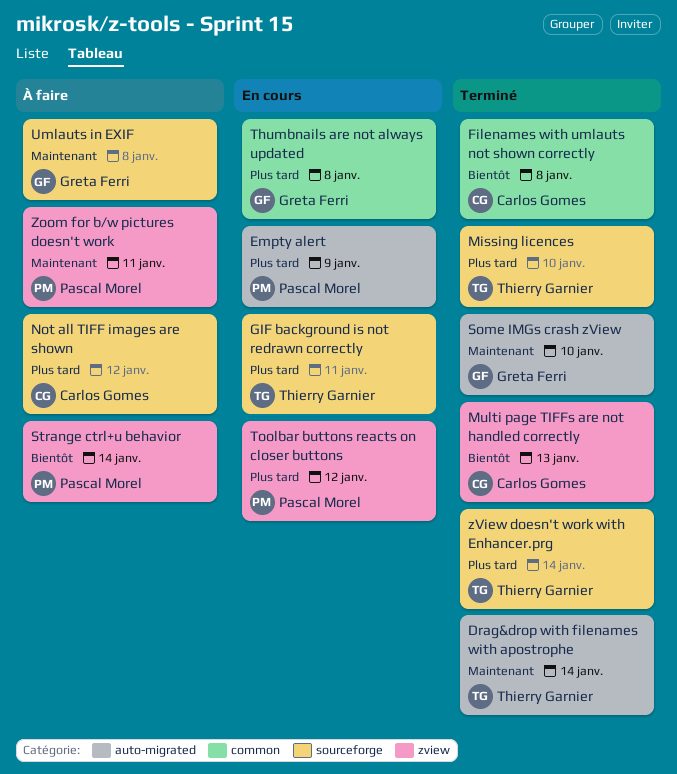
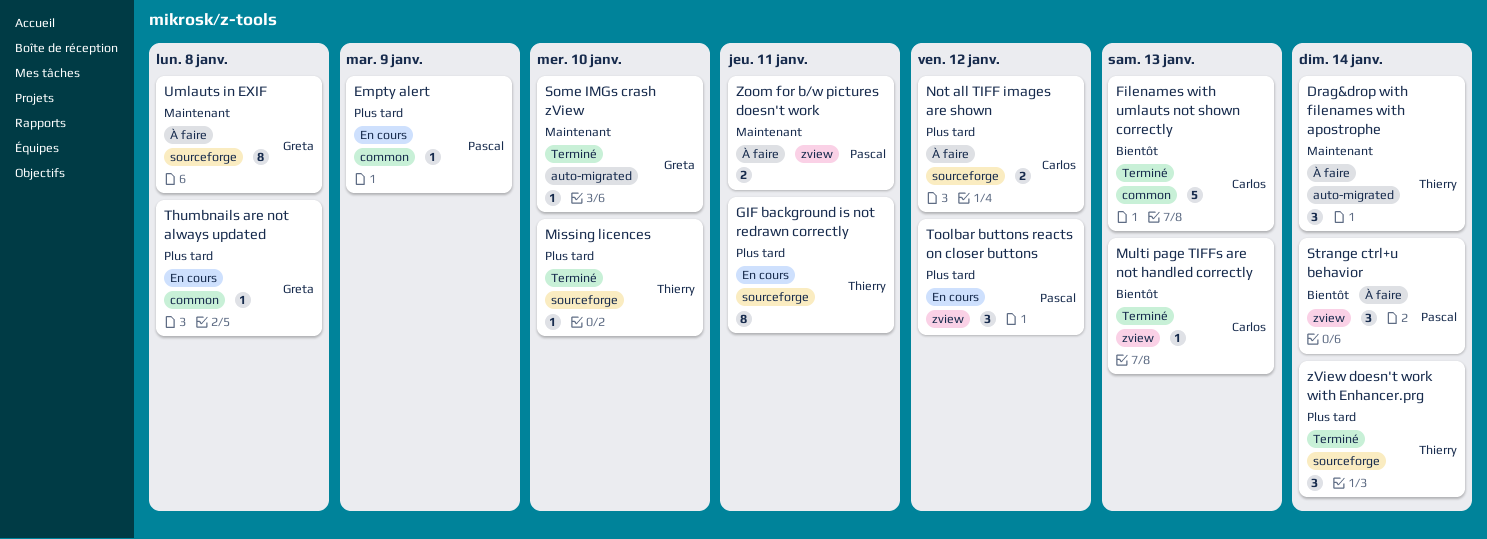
Drag&drop with filenames with apostrophe, status: Terminé -> À faire
Empty alert, label: auto-migrated -> common
Filenames with umlauts not shown correctly, due: Jan 8 -> Jan 13

